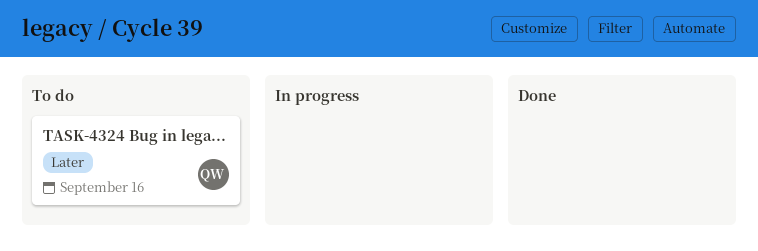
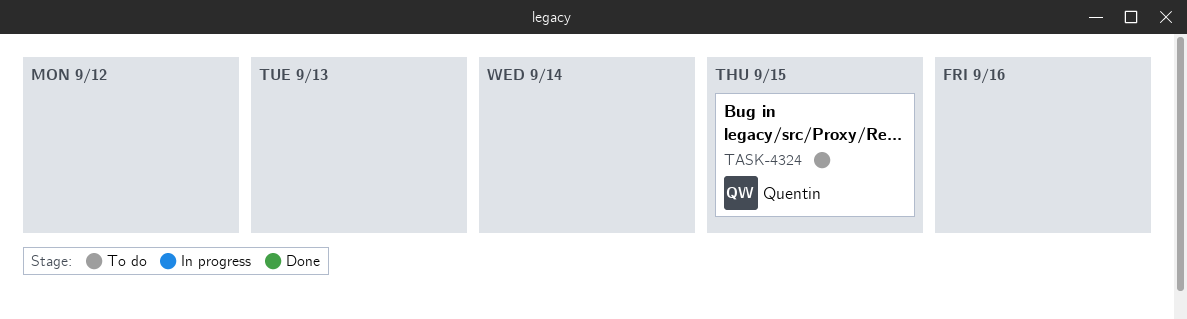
TASK-4324, due: Sep 16 -> Sep 15

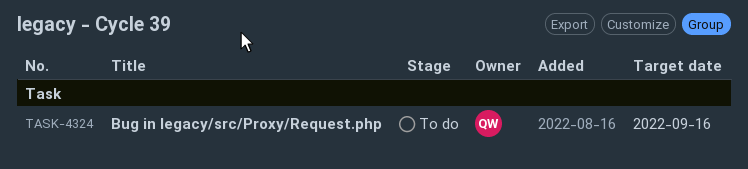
TASK-4324, due: Sep 15 -> Sep 16

